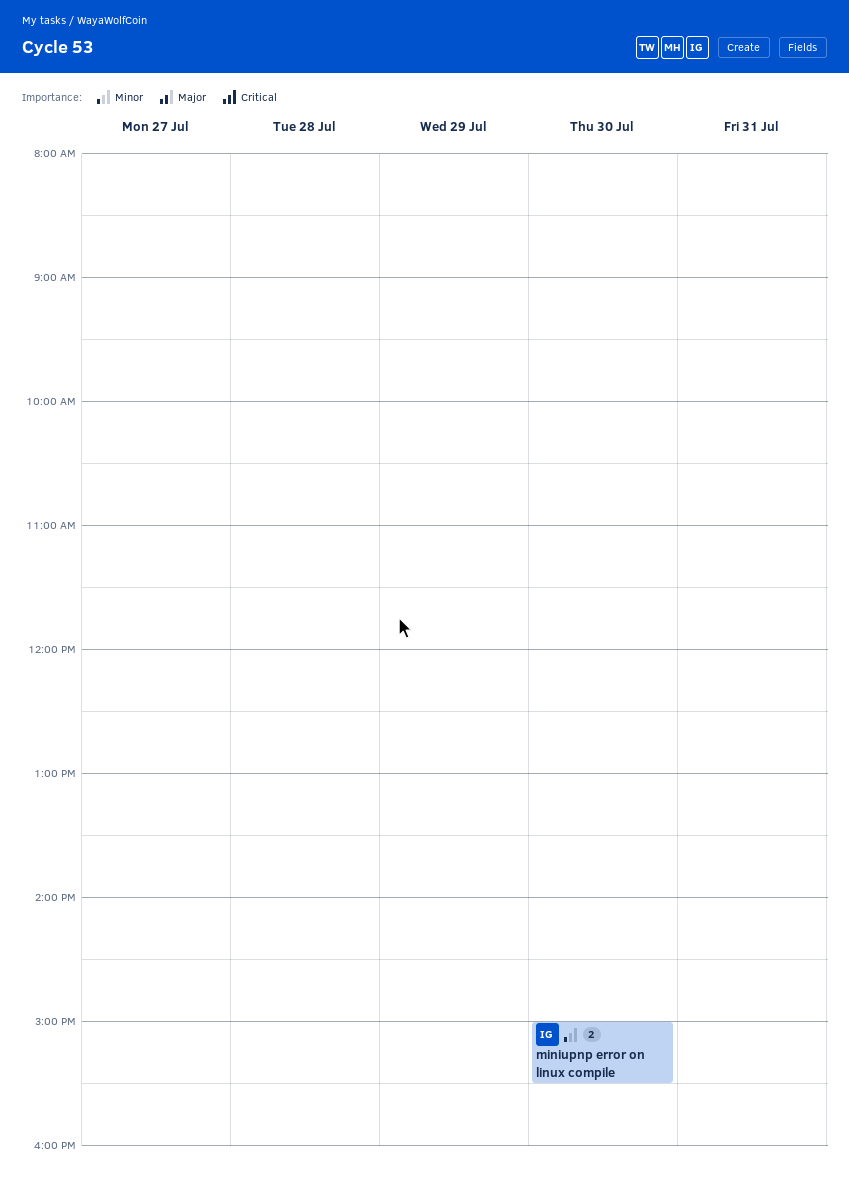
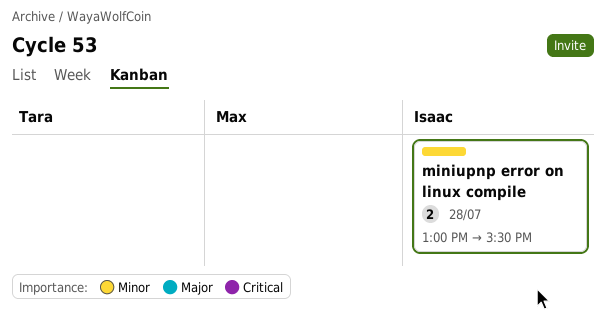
miniupnp error on linux compile, day: Jul 30 -> Jul 28
miniupnp error on linux compile, begins: 15:00 -> 13:00

